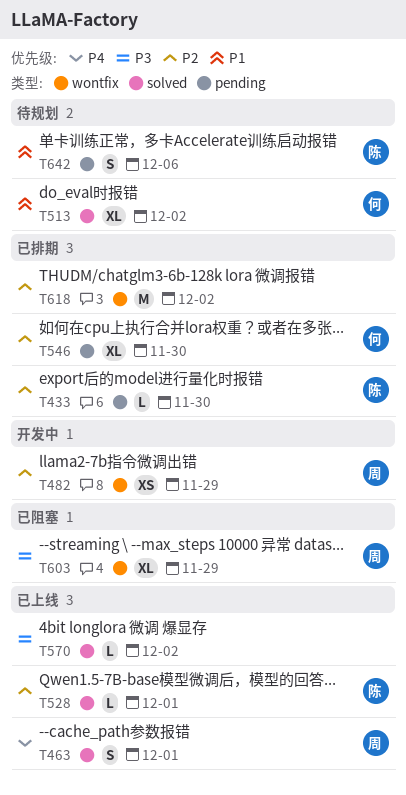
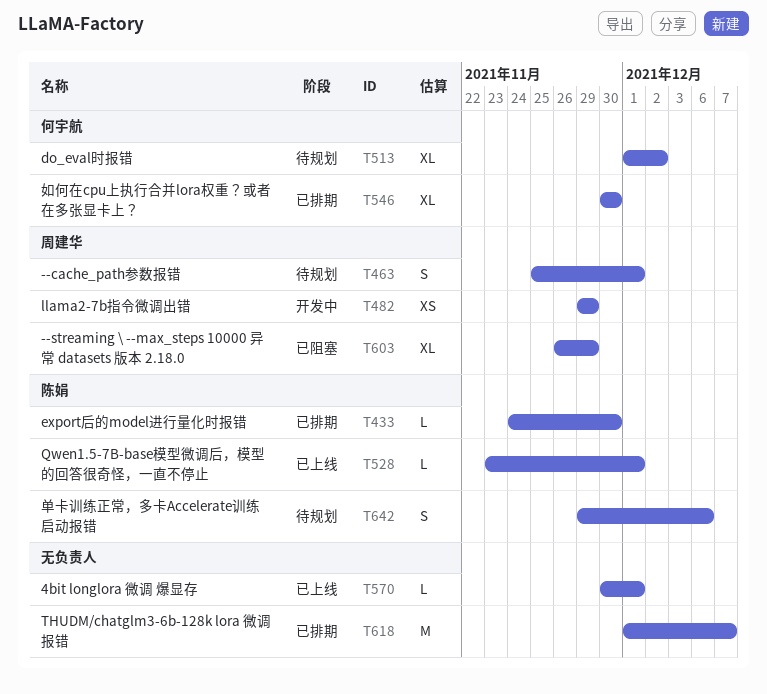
T463, status: 已上线 -> 待规划
T570, due: Dec 2 -> Dec 1
T618, due: Dec 2 -> Dec 7

